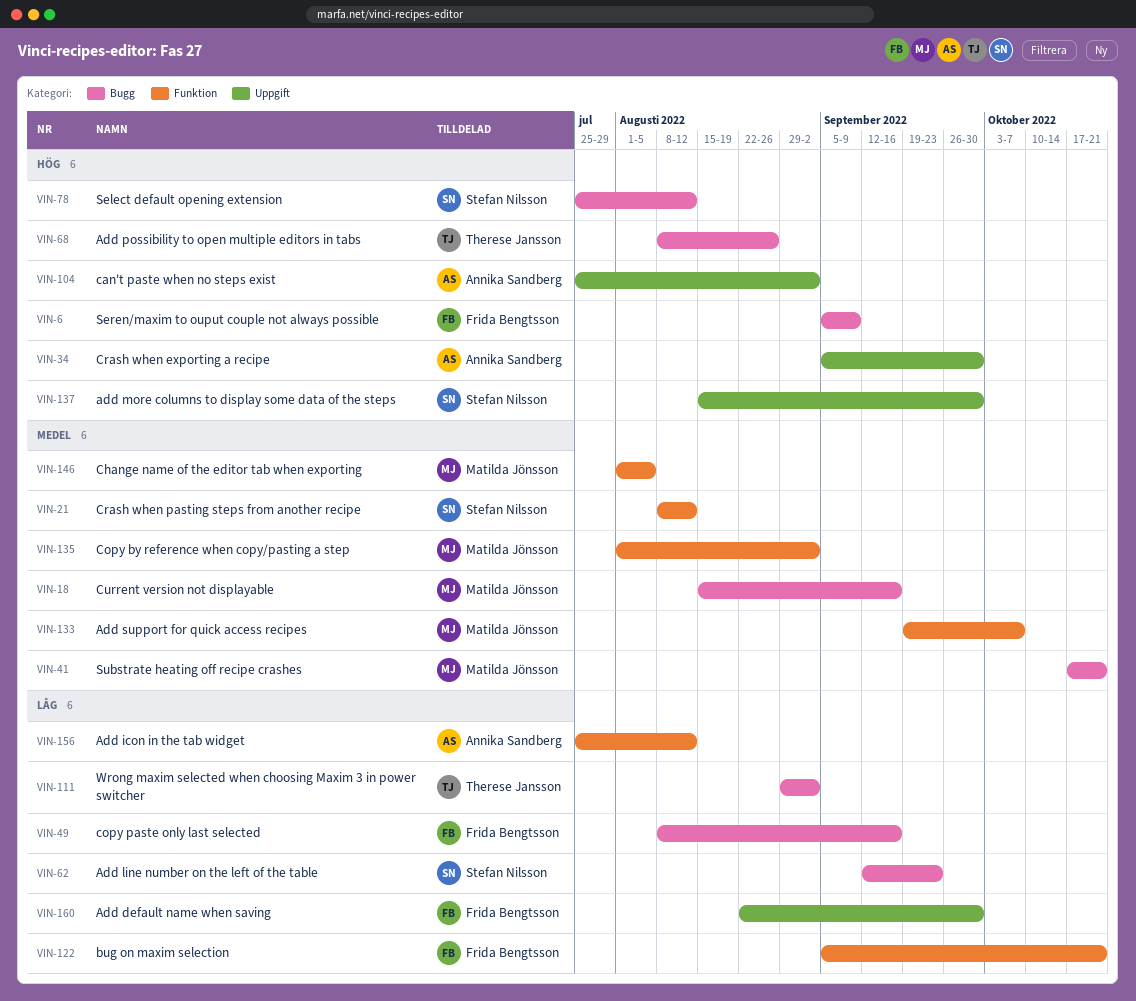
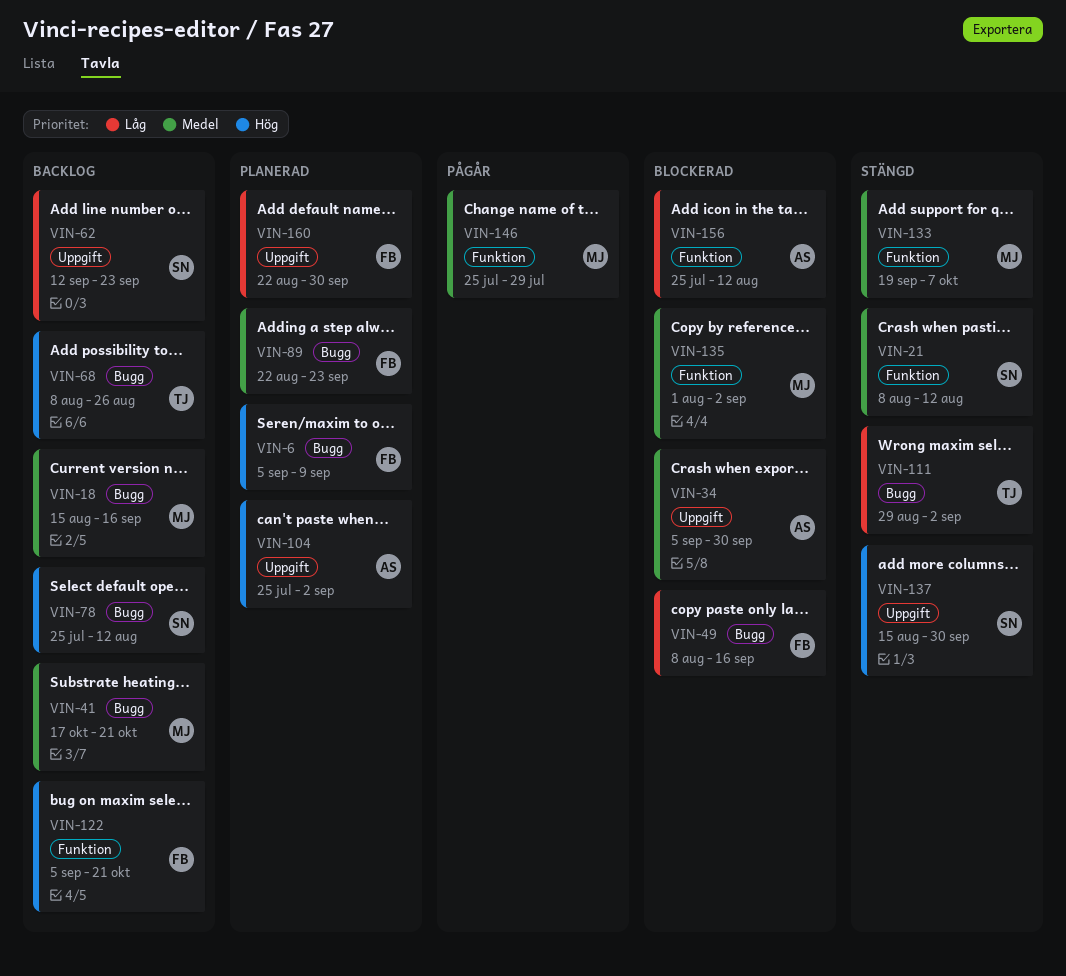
VIN-34, priority: Hög -> Medel
VIN-62, label: Bugg -> Uppgift
VIN-89: none -> present
VIN-122, priority: Låg -> Hög
VIN-146, start: Aug 1 -> Jul 25
VIN-146, due: Aug 5 -> Jul 29

